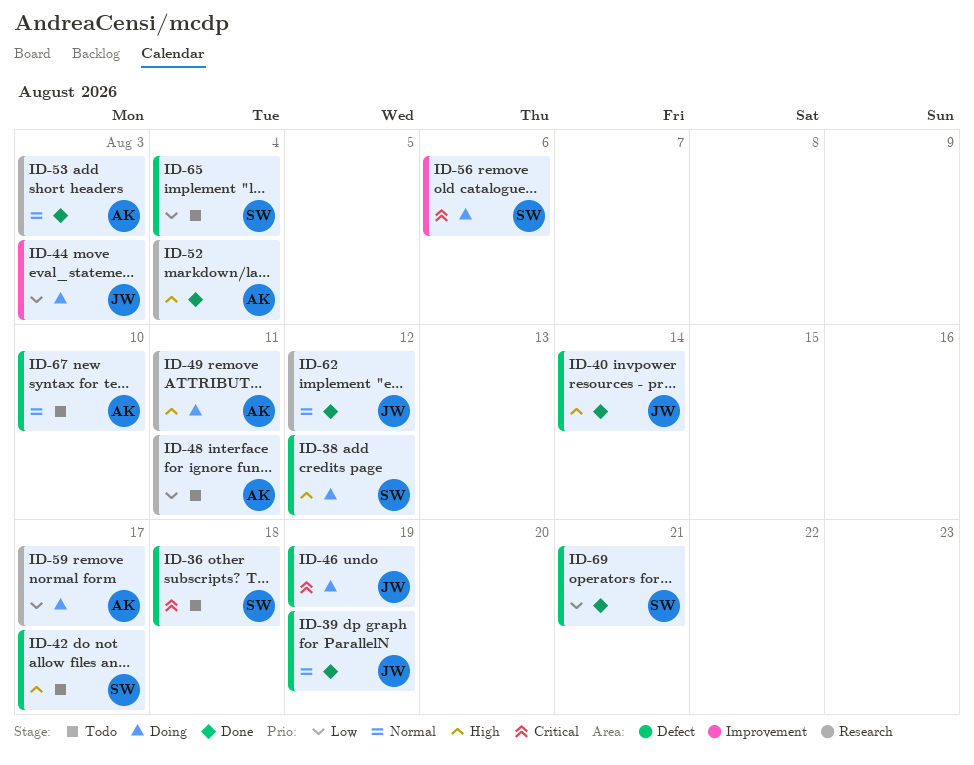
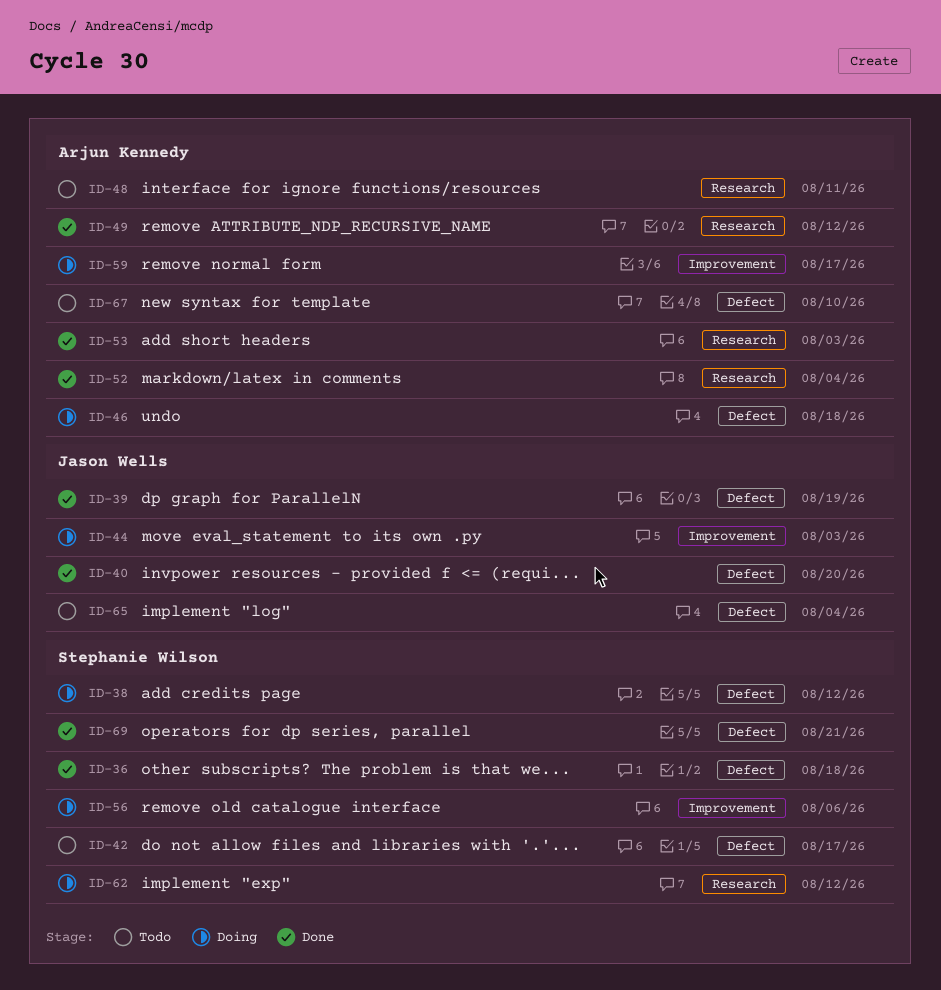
ID-36, status: Todo -> Done
ID-40, due: Aug 14 -> Aug 20
ID-46, owner: Jason Wells -> Arjun Kennedy
ID-46, due: Aug 19 -> Aug 18
ID-49, status: Doing -> Done
ID-49, due: Aug 11 -> Aug 12
ID-59, label: Research -> Improvement
ID-62, status: Done -> Doing
ID-62, owner: Jason Wells -> Stephanie Wilson
ID-65, owner: Stephanie Wilson -> Jason Wells

